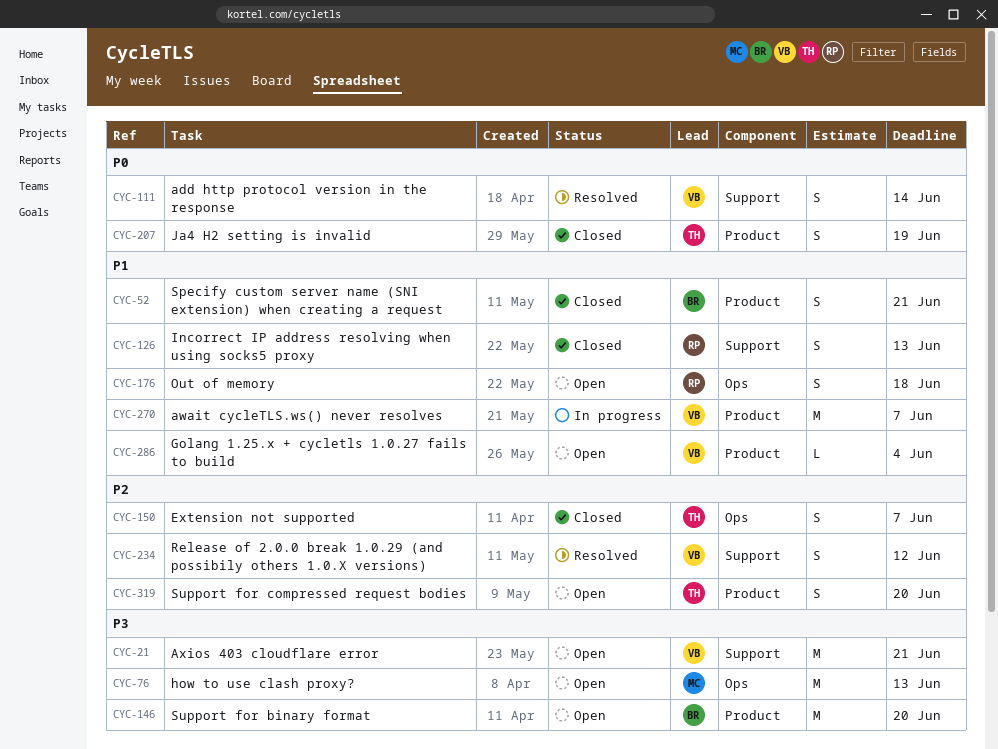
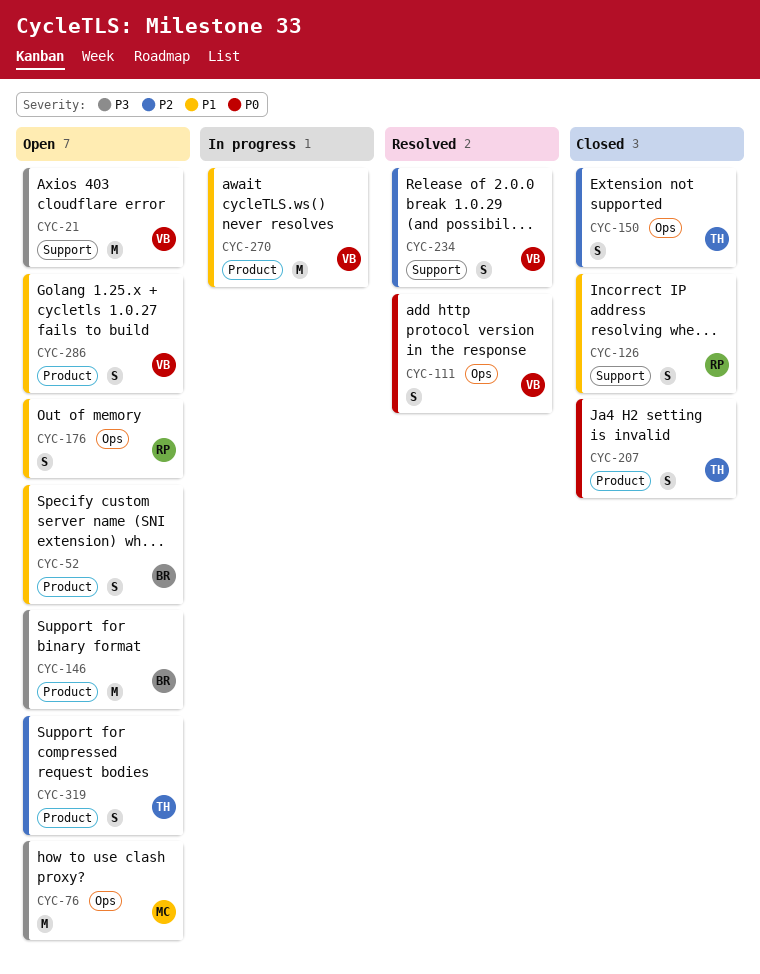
CYC-52, status: Closed -> Open
CYC-111, label: Support -> Ops
CYC-286, estimate: L -> S

